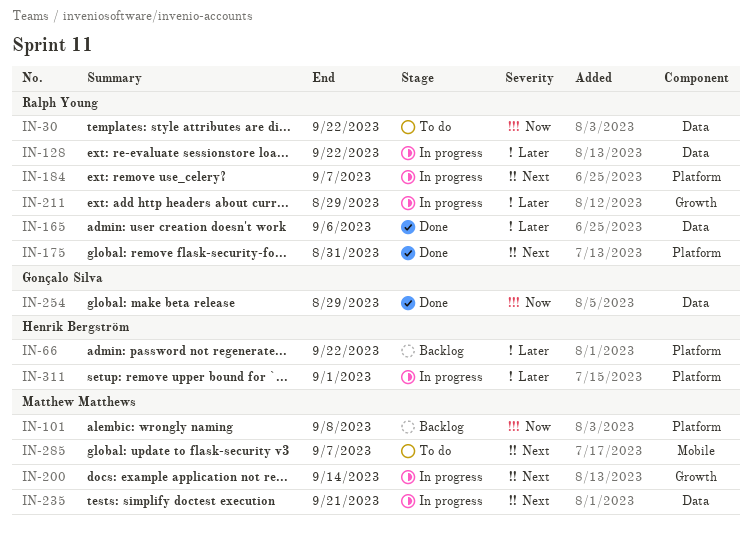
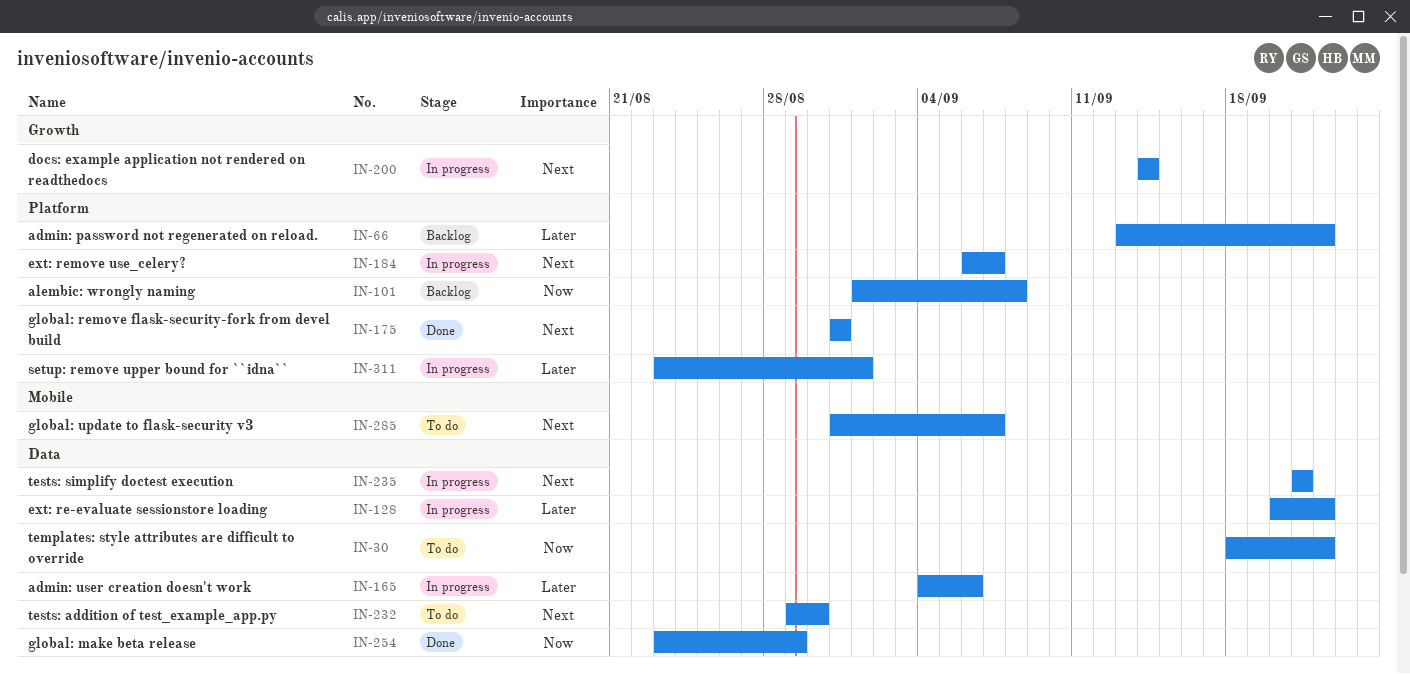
IN-165, status: Done -> In progress
IN-211: present -> none
IN-232: none -> present

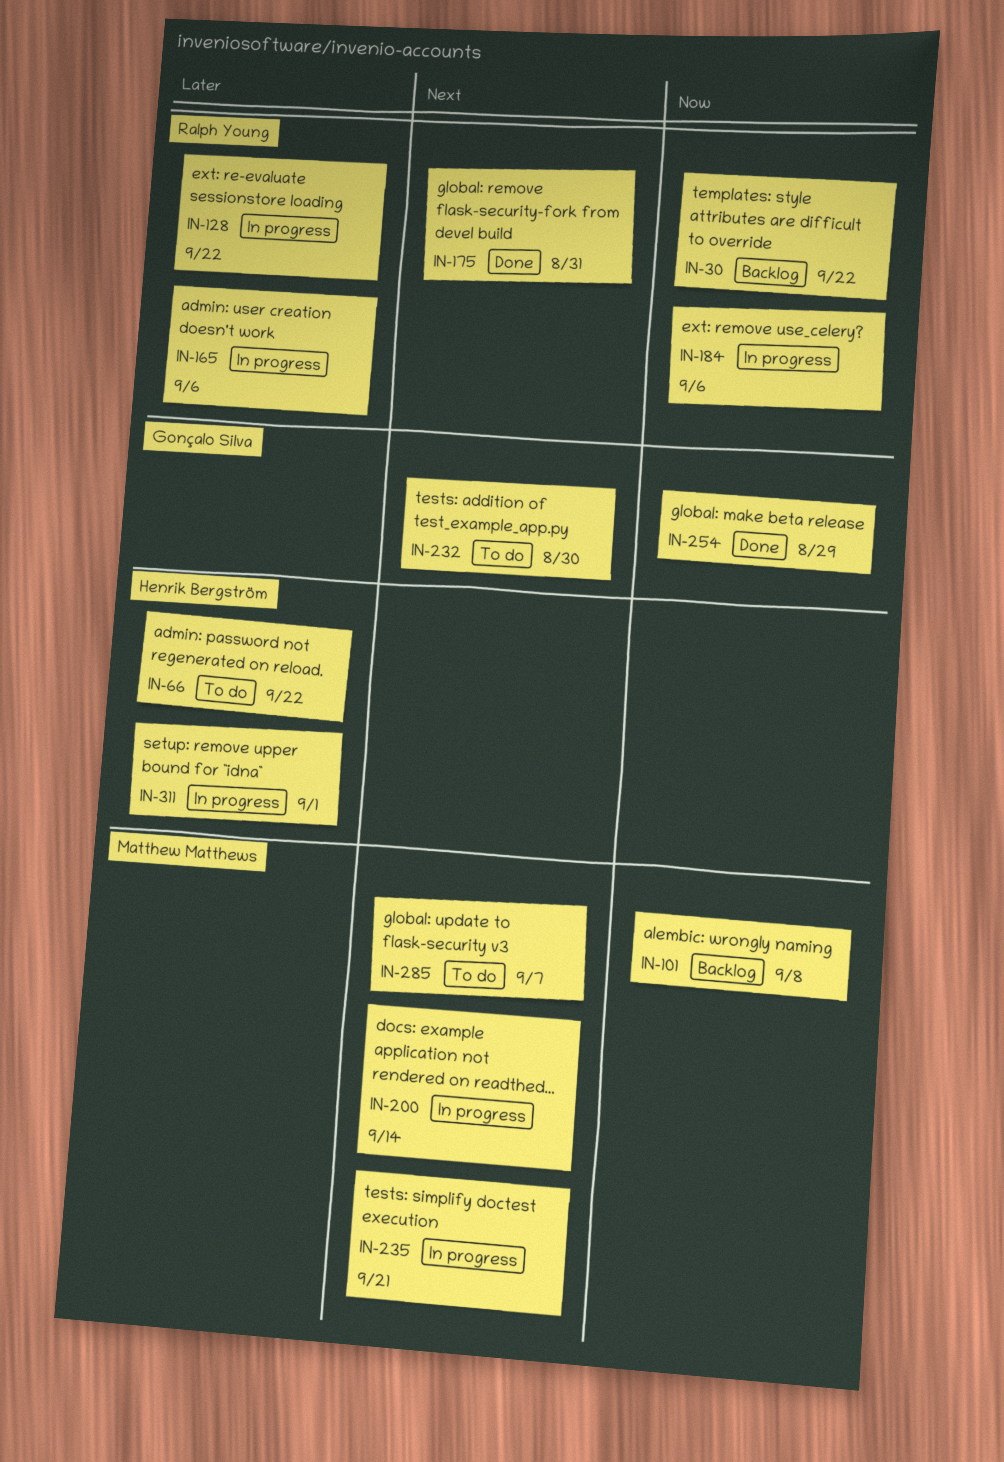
IN-30, status: To do -> Backlog
IN-66, status: Backlog -> To do
IN-184, priority: Next -> Now
IN-184, due: Sep 7 -> Sep 6

